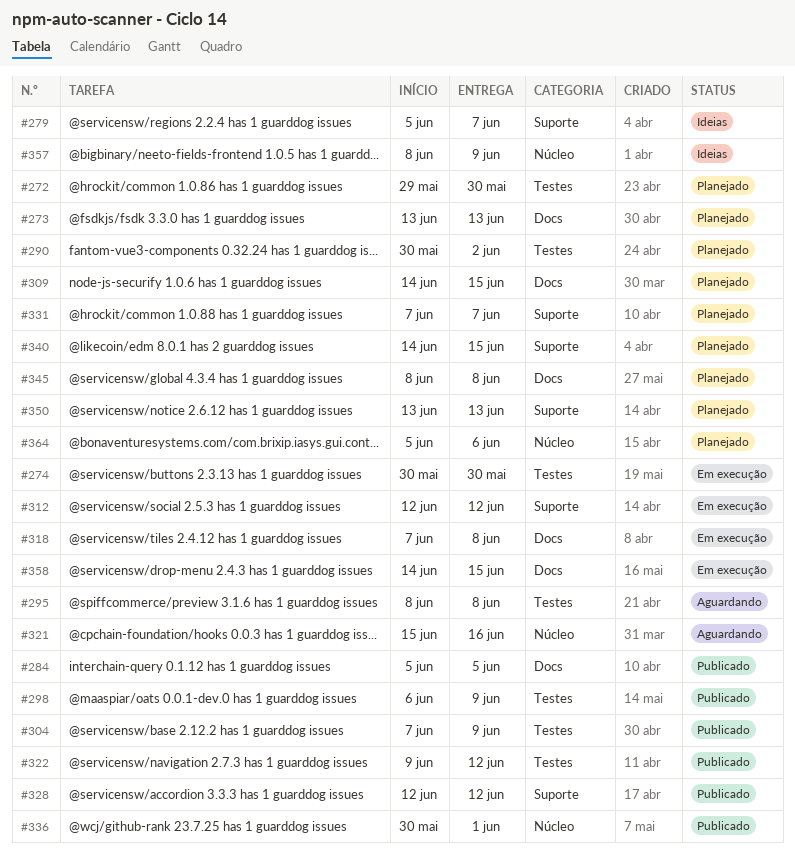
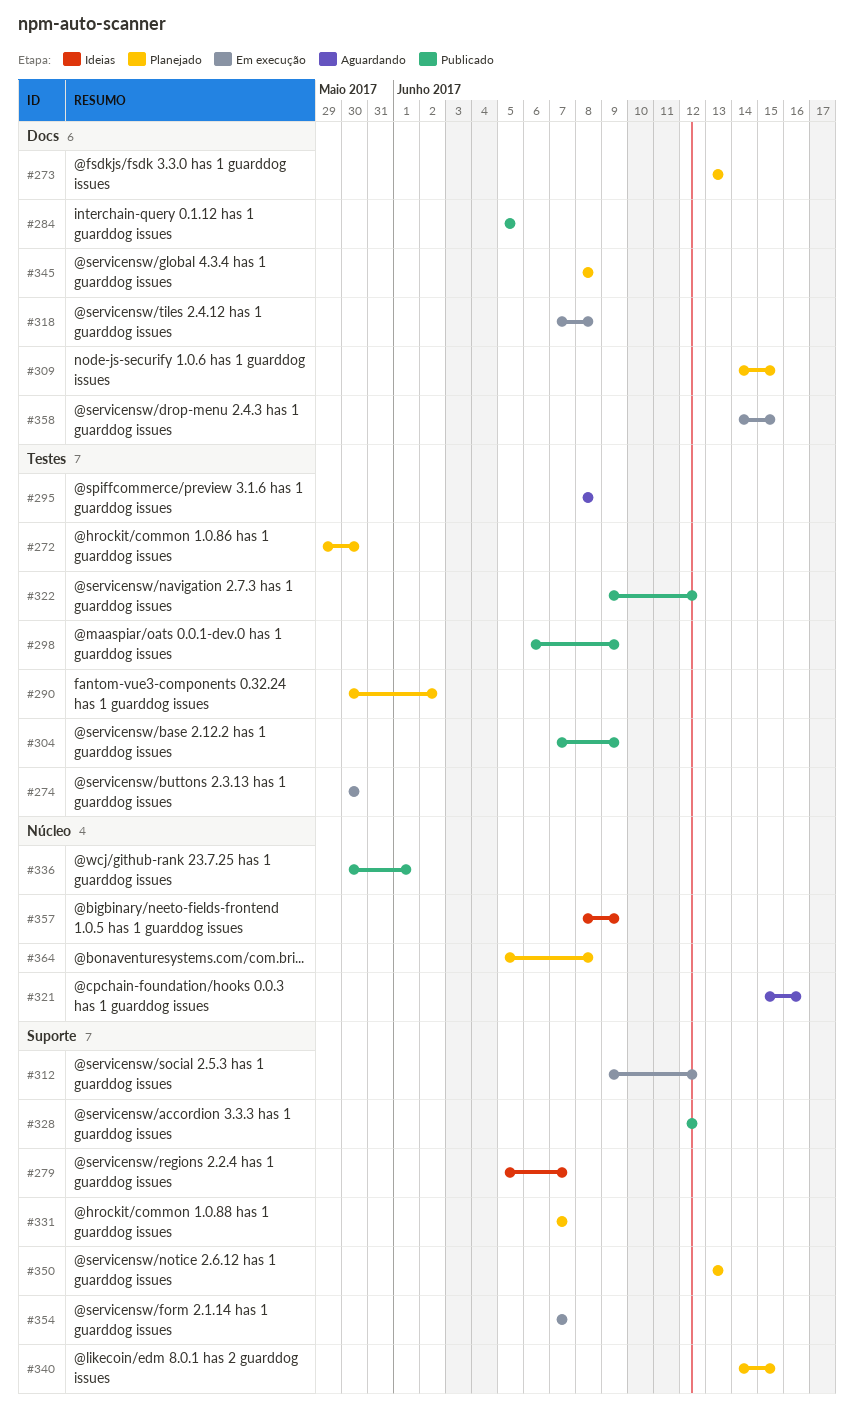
#312, start: Jun 12 -> Jun 9
#354: none -> present
#364, due: Jun 6 -> Jun 8

